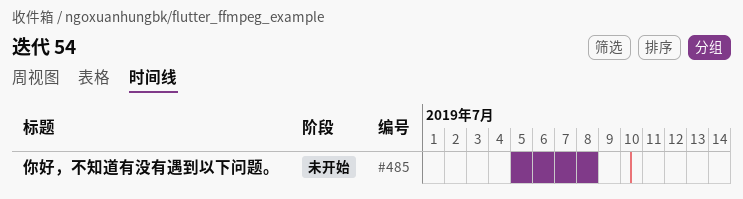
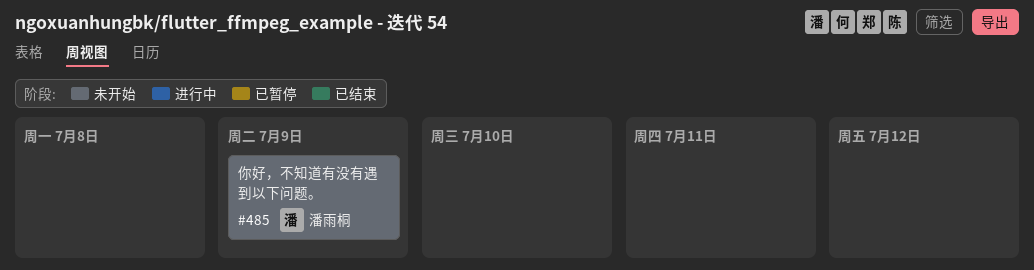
#485, due: Jul 8 -> Jul 9

